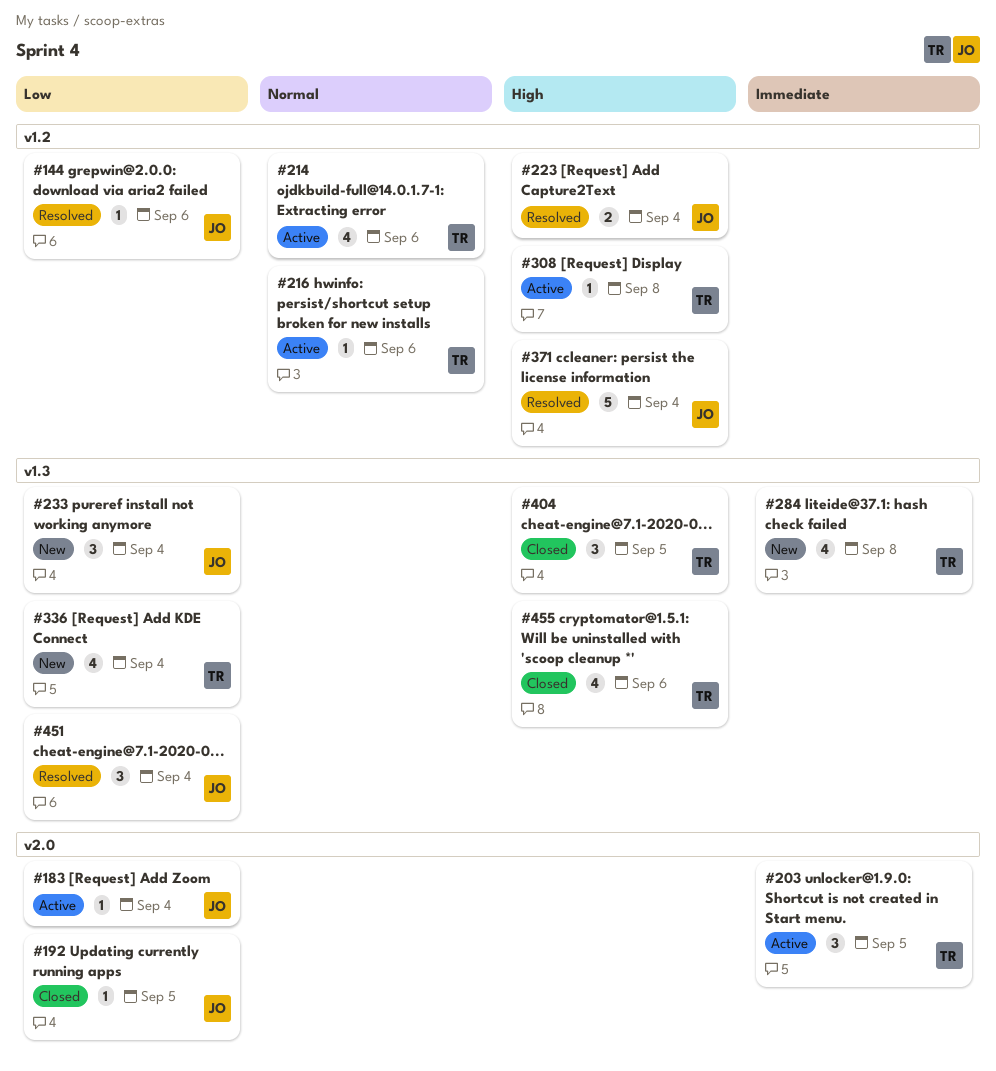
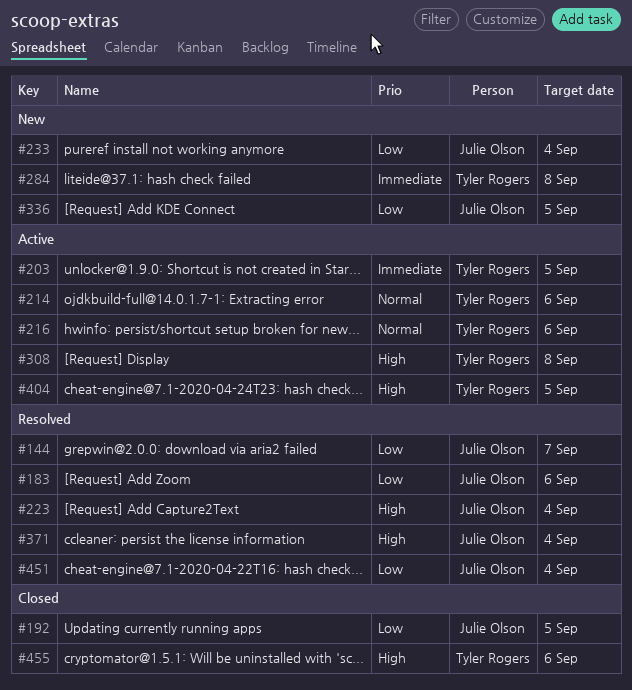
#144, due: Sep 6 -> Sep 7
#183, status: Active -> Resolved
#183, due: Sep 4 -> Sep 6
#336, owner: Tyler Rogers -> Julie Olson
#336, due: Sep 4 -> Sep 5
#404, status: Closed -> Active

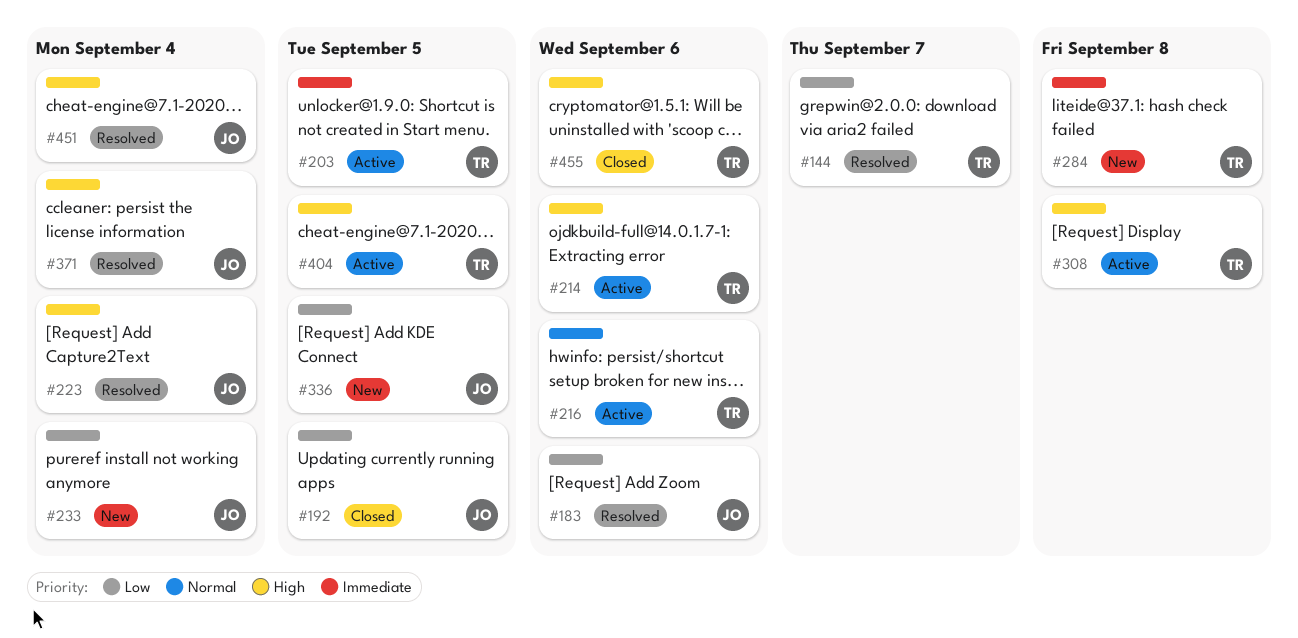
#144, owner: Julie Olson -> Tyler Rogers
#214, priority: Normal -> High
#451, priority: Low -> High

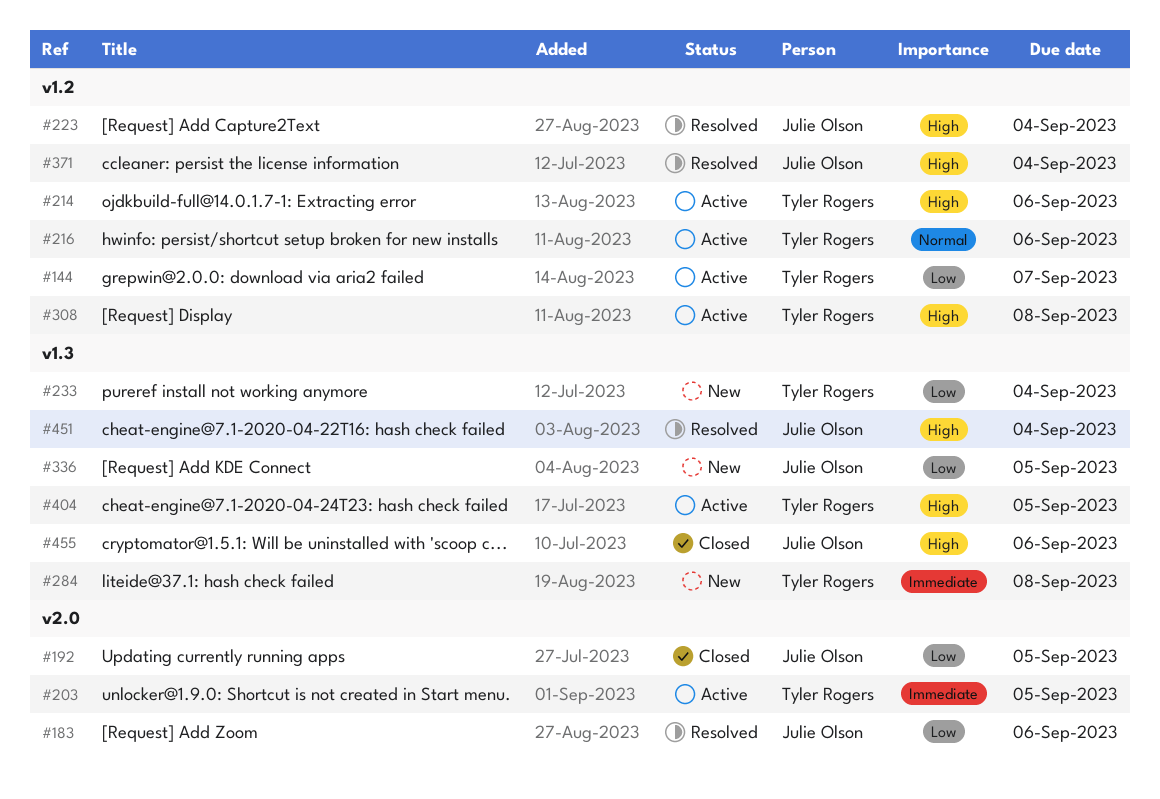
#144, status: Resolved -> Active
#233, owner: Julie Olson -> Tyler Rogers
#455, owner: Tyler Rogers -> Julie Olson

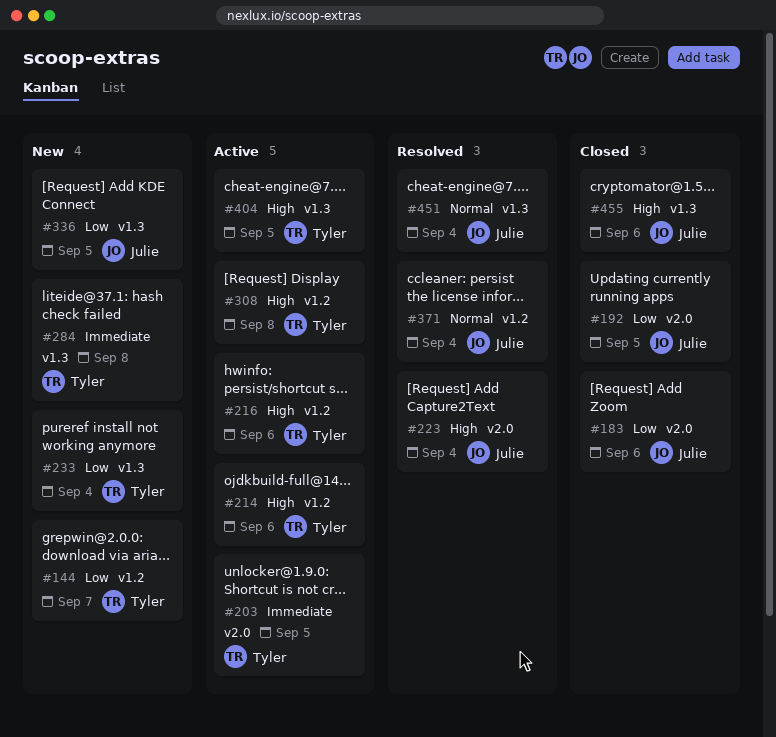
#144, status: Active -> New
#183, status: Resolved -> Closed
#216, priority: Normal -> High
#223, label: v1.2 -> v2.0
#371, priority: High -> Normal
#451, priority: High -> Normal

